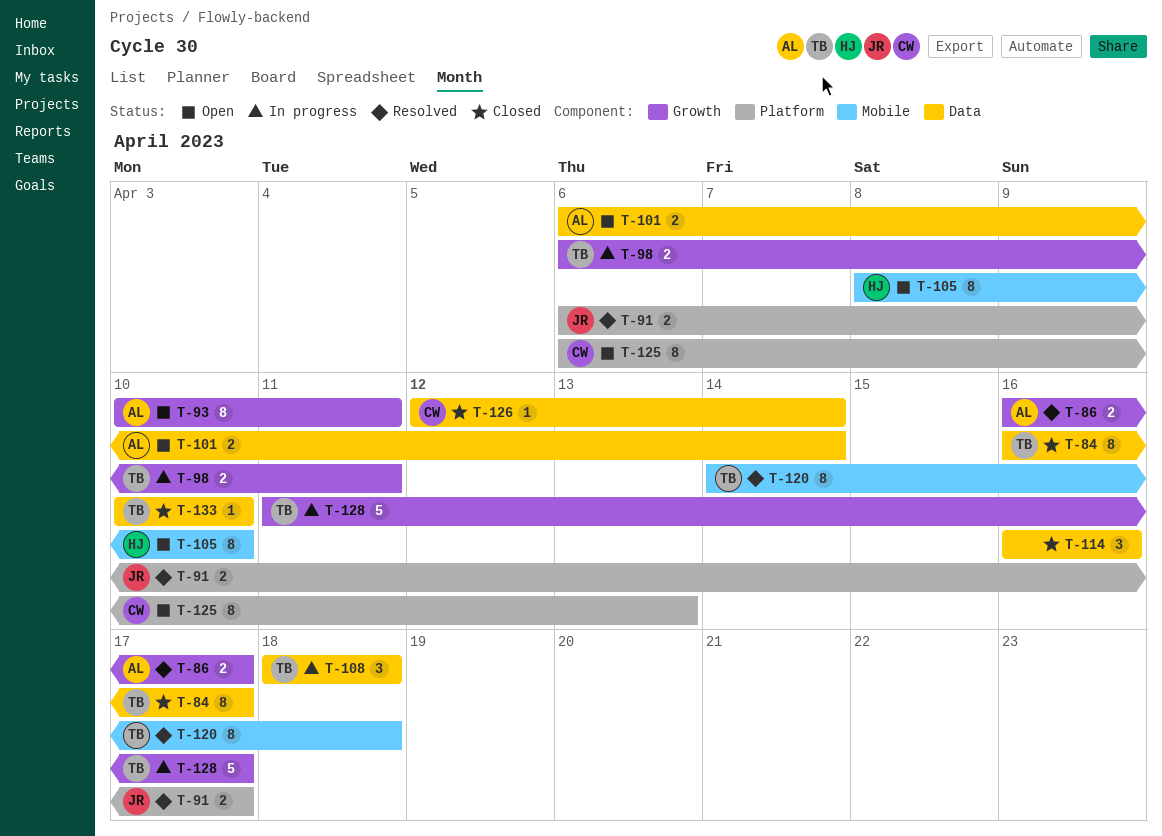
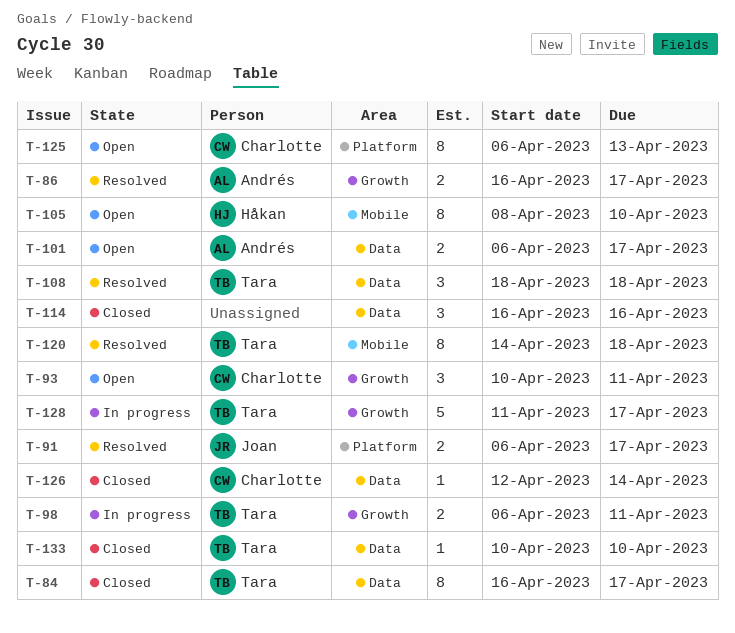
T-93, owner: Andrés -> Charlotte
T-93, estimate: 8 -> 3
T-101, due: Apr 14 -> Apr 17
T-108, status: In progress -> Resolved

